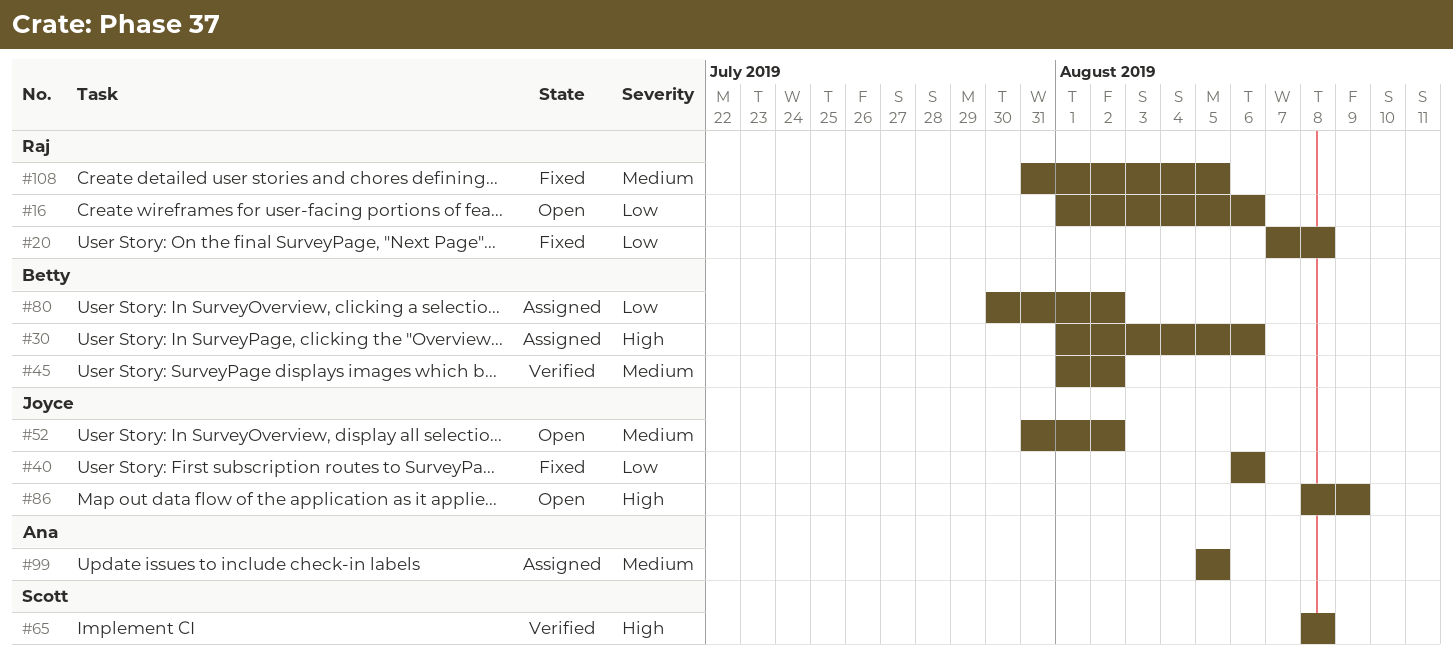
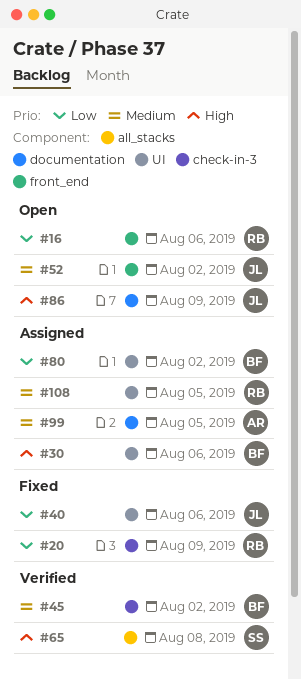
#20, due: Aug 8 -> Aug 9
#108, status: Fixed -> Assigned

